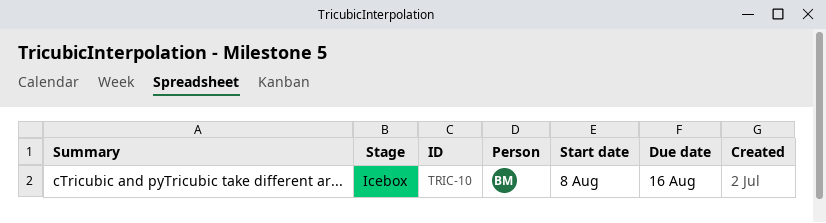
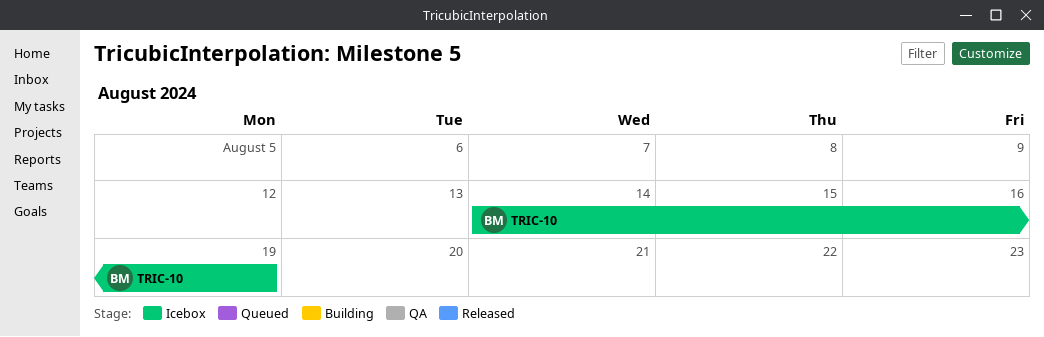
TRIC-10, start: Aug 8 -> Aug 14
TRIC-10, due: Aug 16 -> Aug 19

